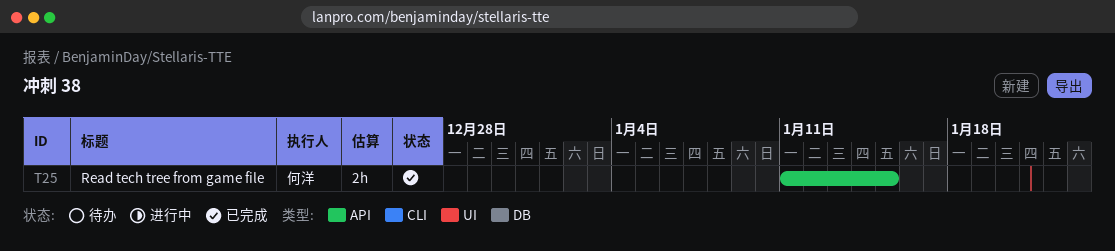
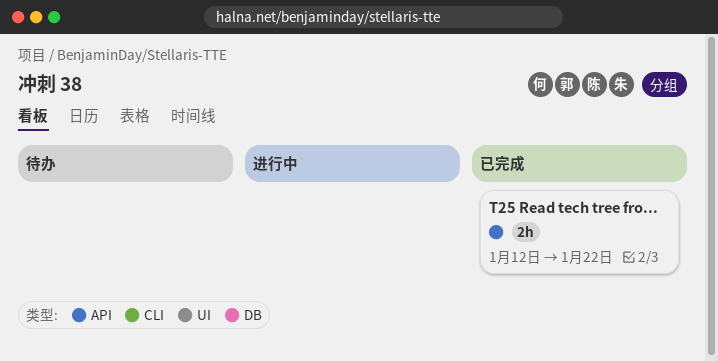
T25, start: Jan 11 -> Jan 12
T25, due: Jan 15 -> Jan 22

